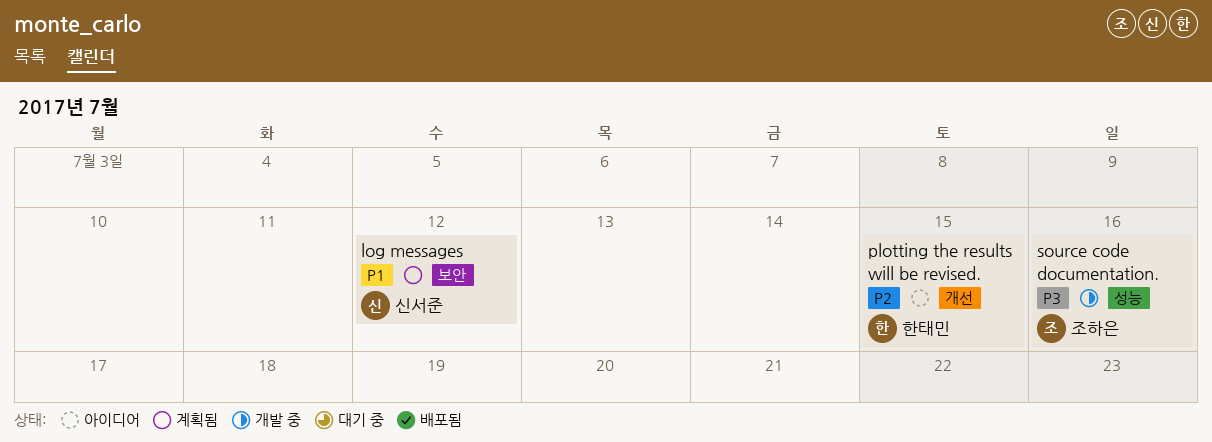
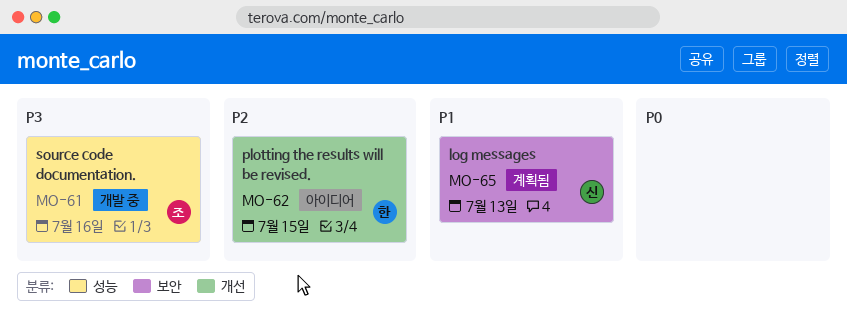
log messages, due: Jul 12 -> Jul 13

